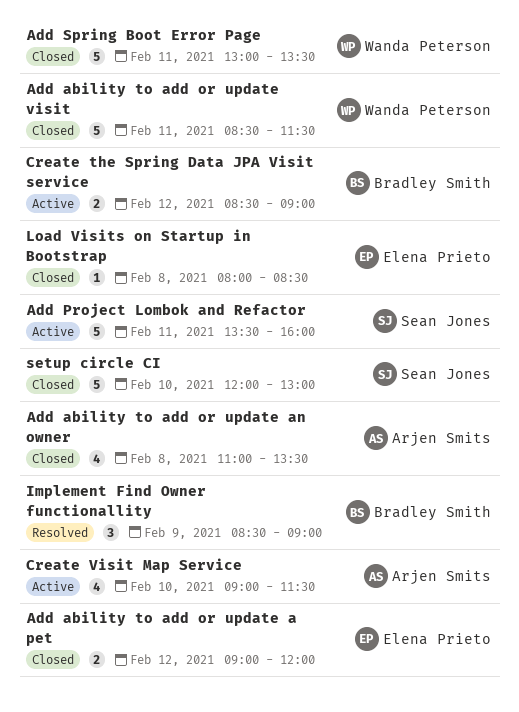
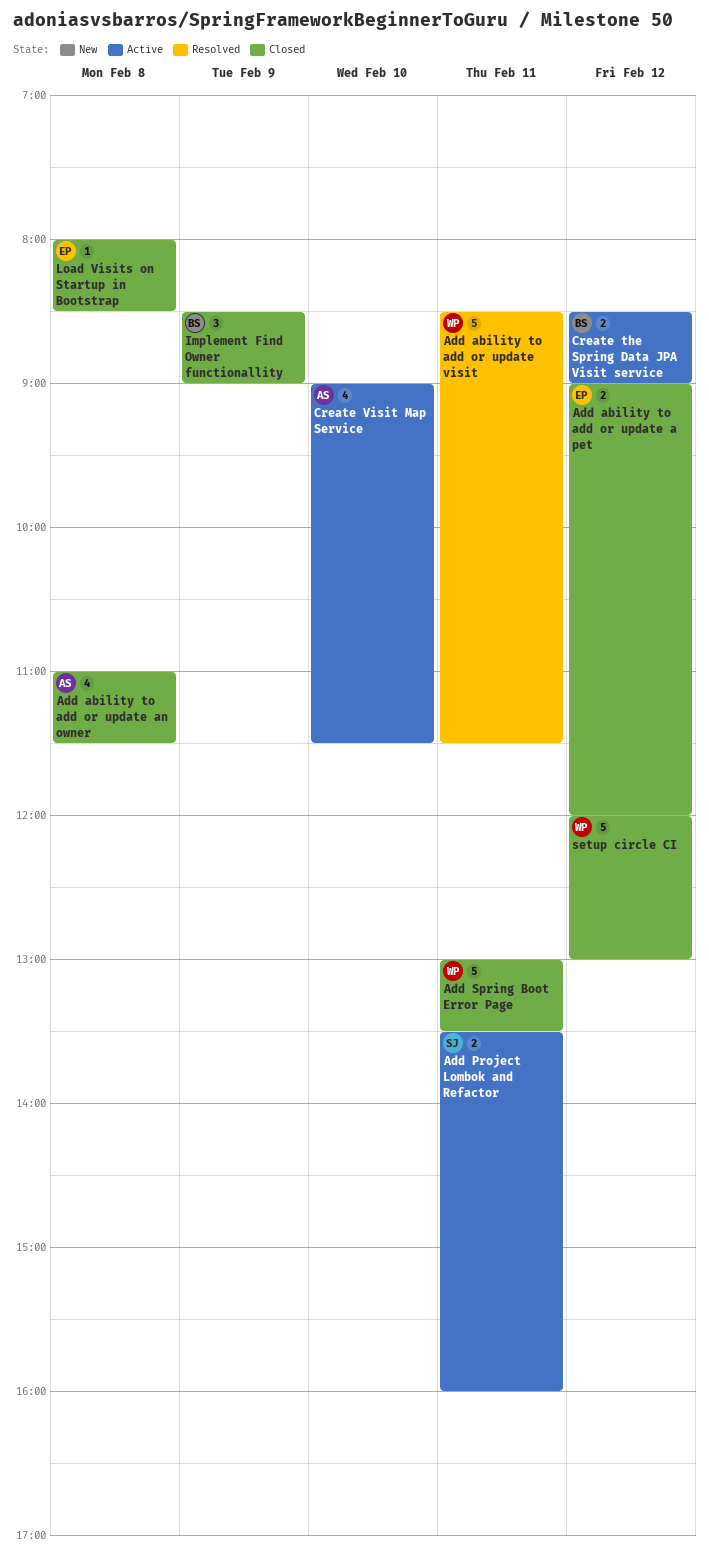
Add ability to add or update an owner, ends: 13:30 -> 11:30
Add ability to add or update visit, status: Closed -> Resolved
Add Project Lombok and Refactor, estimate: 5 -> 2
Implement Find Owner functionallity, status: Resolved -> Closed
setup circle CI, owner: Sean Jones -> Wanda Peterson
setup circle CI, day: Feb 10 -> Feb 12

